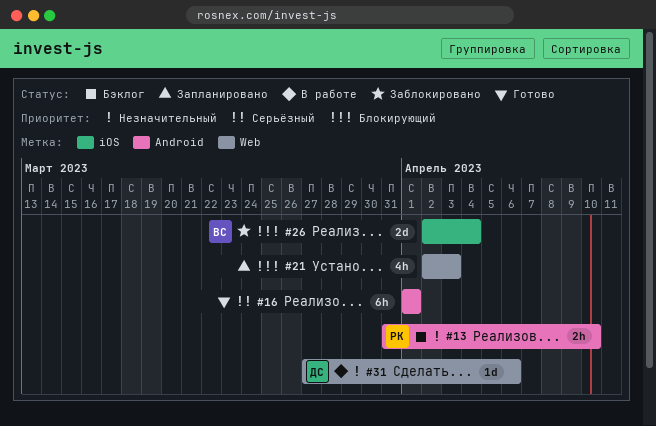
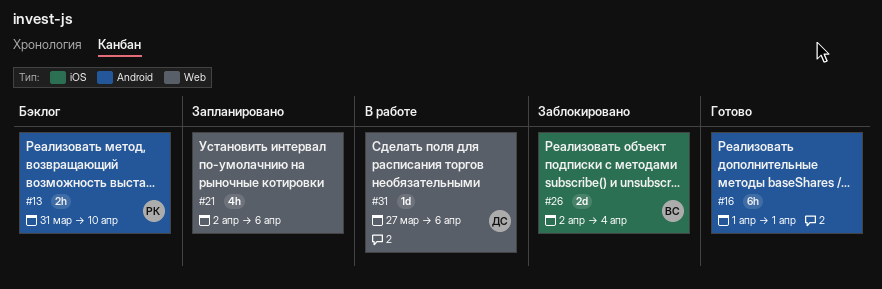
#21, due: Apr 3 -> Apr 6

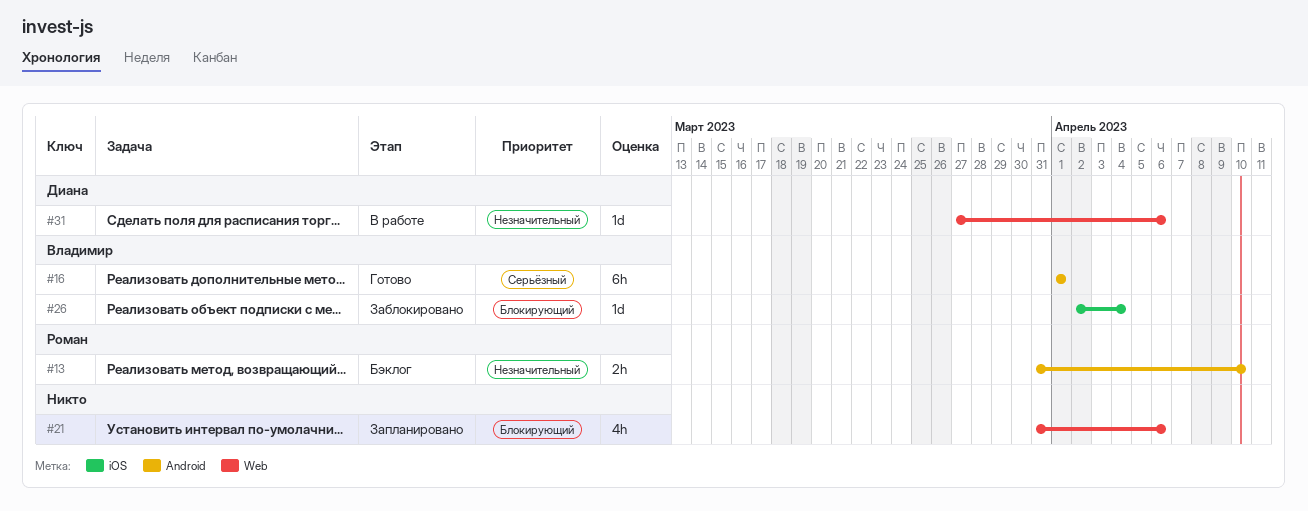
#16, owner: none -> Владимир
#21, start: Apr 2 -> Mar 31
#26, estimate: 2d -> 1d

